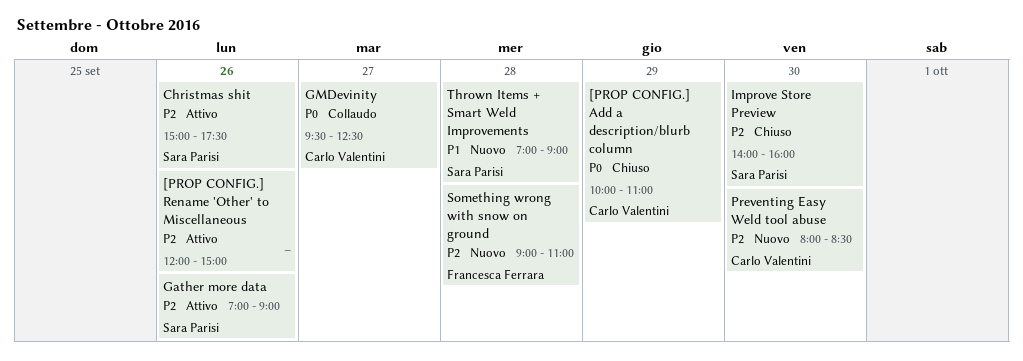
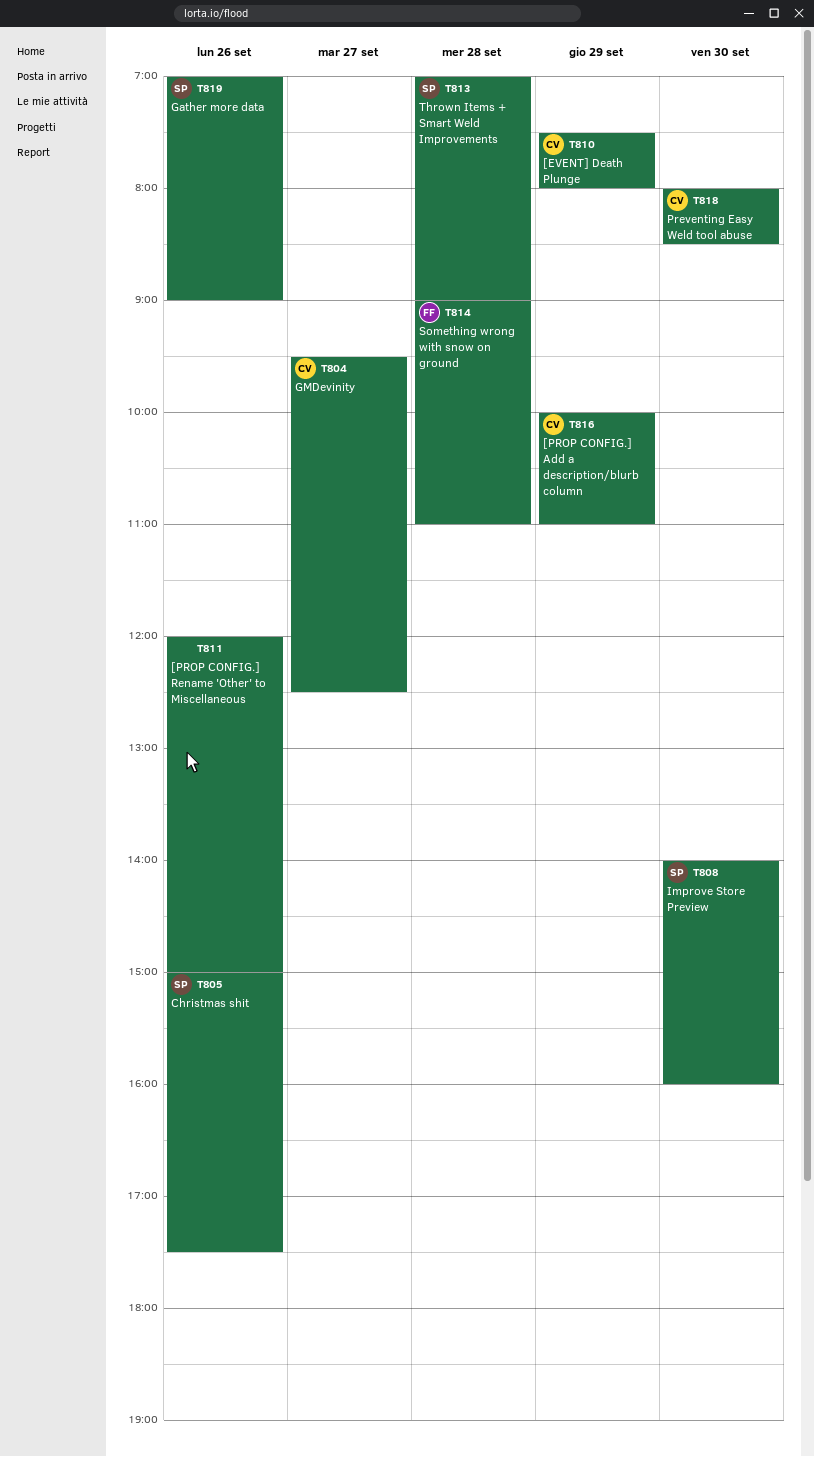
[EVENT] Death Plunge: none -> present

